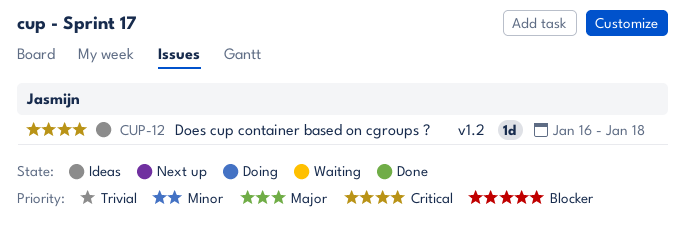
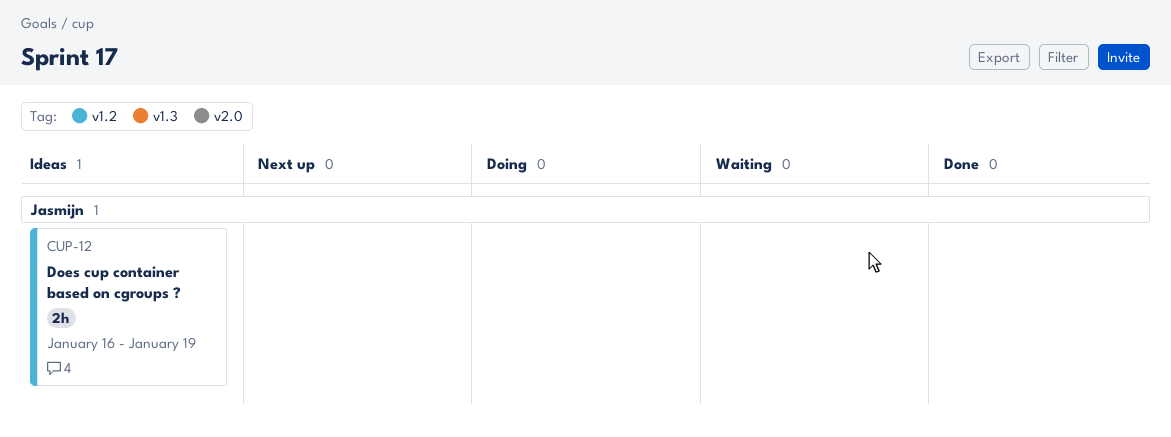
CUP-12, estimate: 1d -> 2h
CUP-12, due: Jan 18 -> Jan 19

